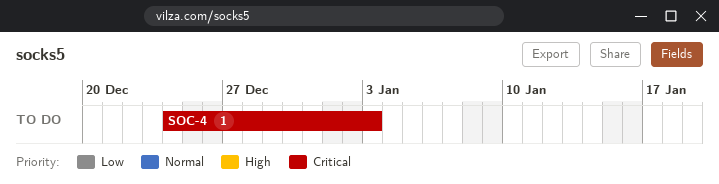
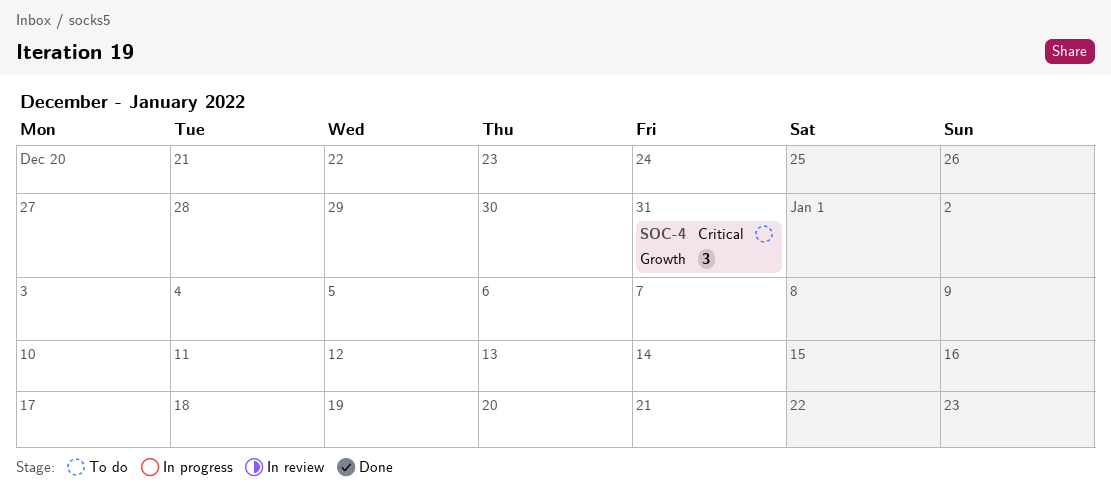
SOC-4, estimate: 1 -> 3
SOC-4, due: Jan 3 -> Dec 31

